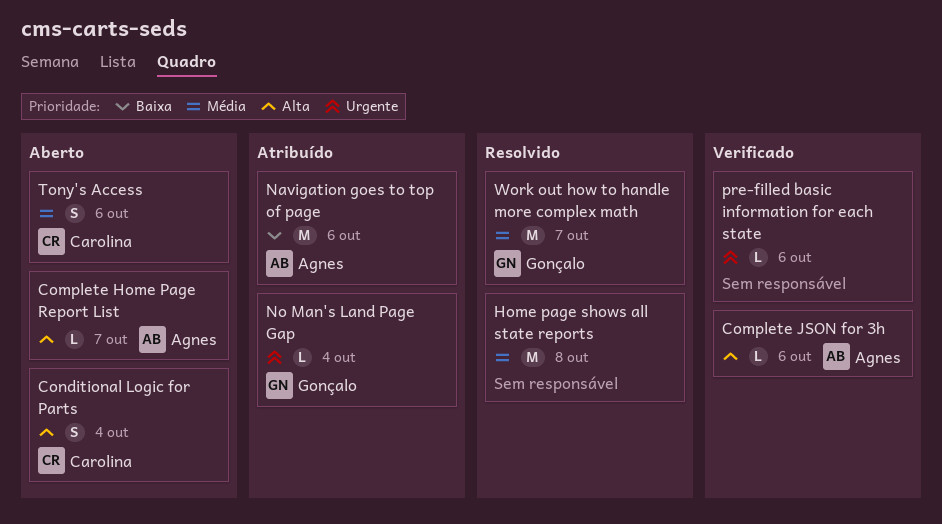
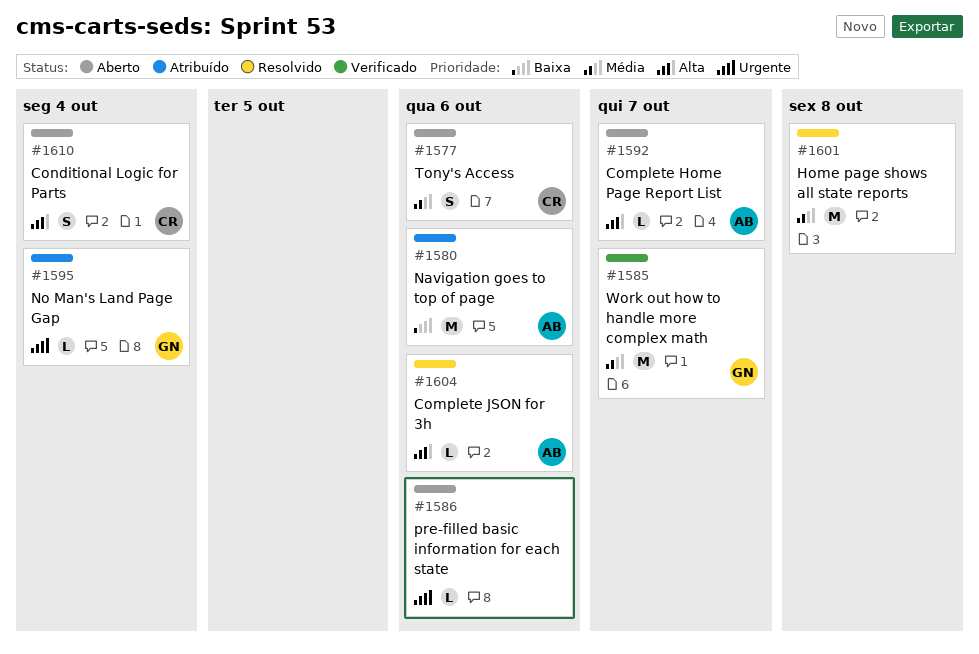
Complete JSON for 3h, status: Verificado -> Resolvido
pre-filled basic information for each state, status: Verificado -> Aberto
Work out how to handle more complex math, status: Resolvido -> Verificado

